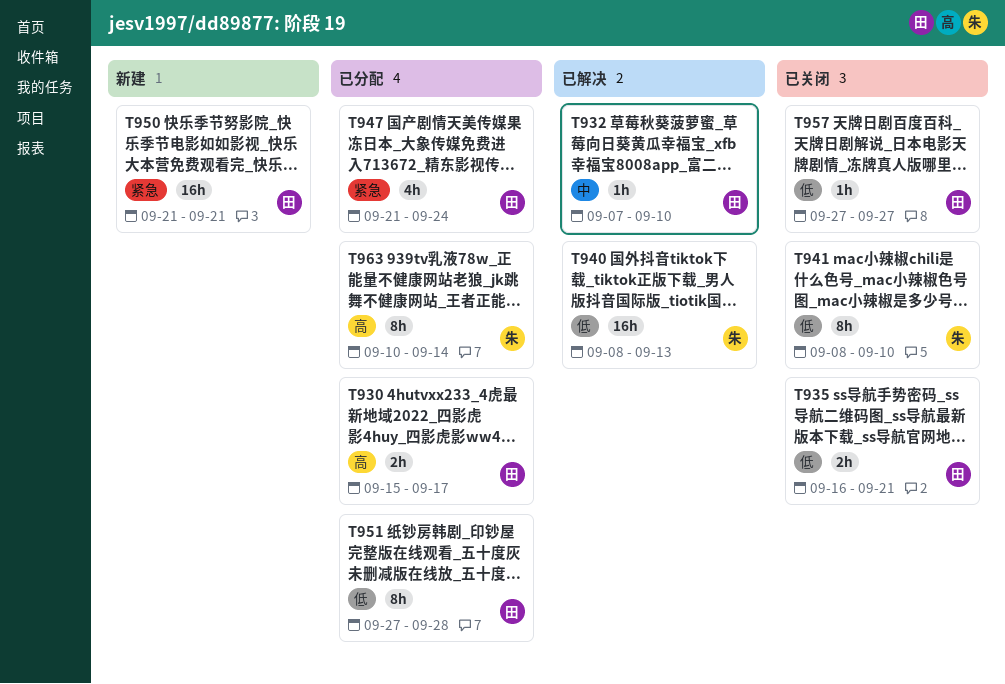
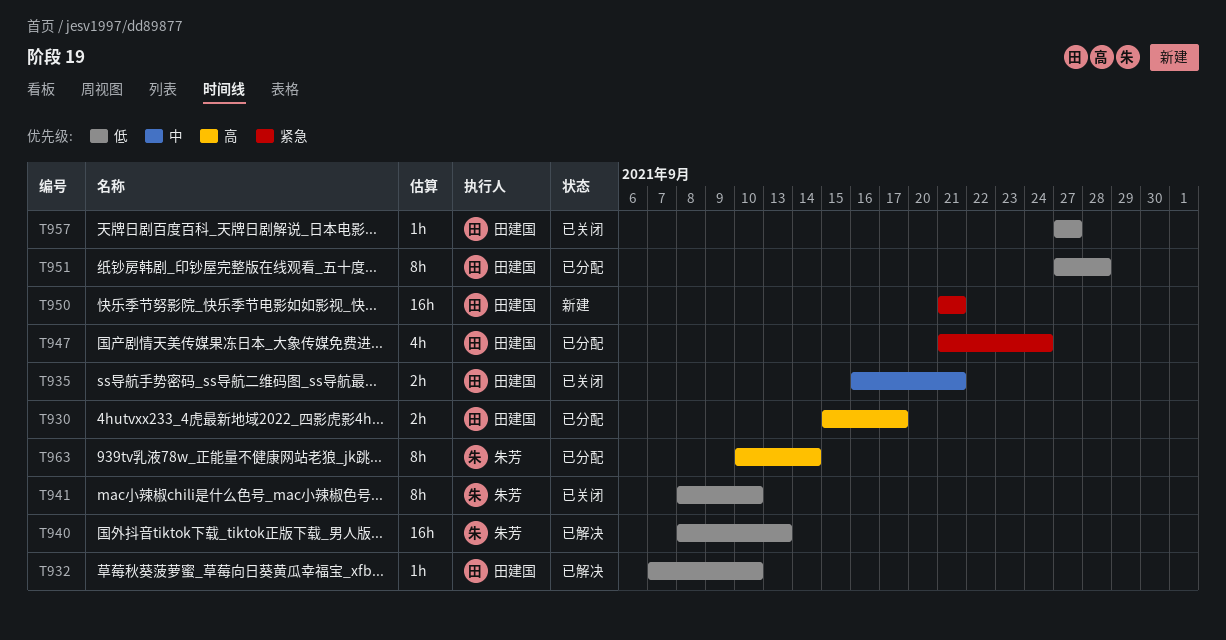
T932, priority: 中 -> 低
T935, priority: 低 -> 中

